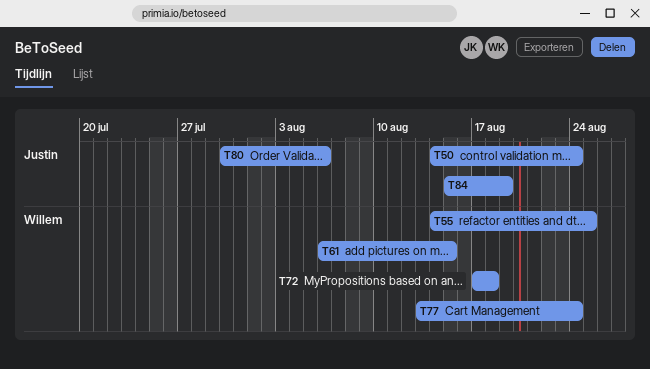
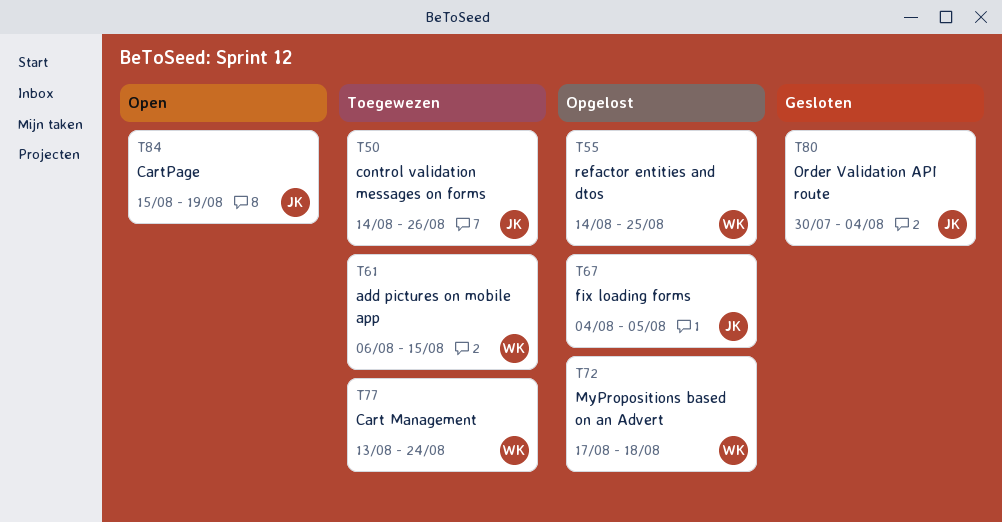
T50, due: Aug 24 -> Aug 26
T67: none -> present
T80, due: Aug 6 -> Aug 4

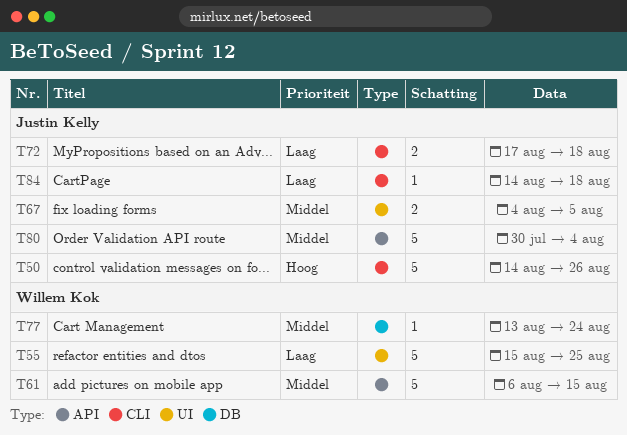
T55, start: Aug 14 -> Aug 15
T72, owner: Willem Kok -> Justin Kelly
T84, start: Aug 15 -> Aug 14
T84, due: Aug 19 -> Aug 18

